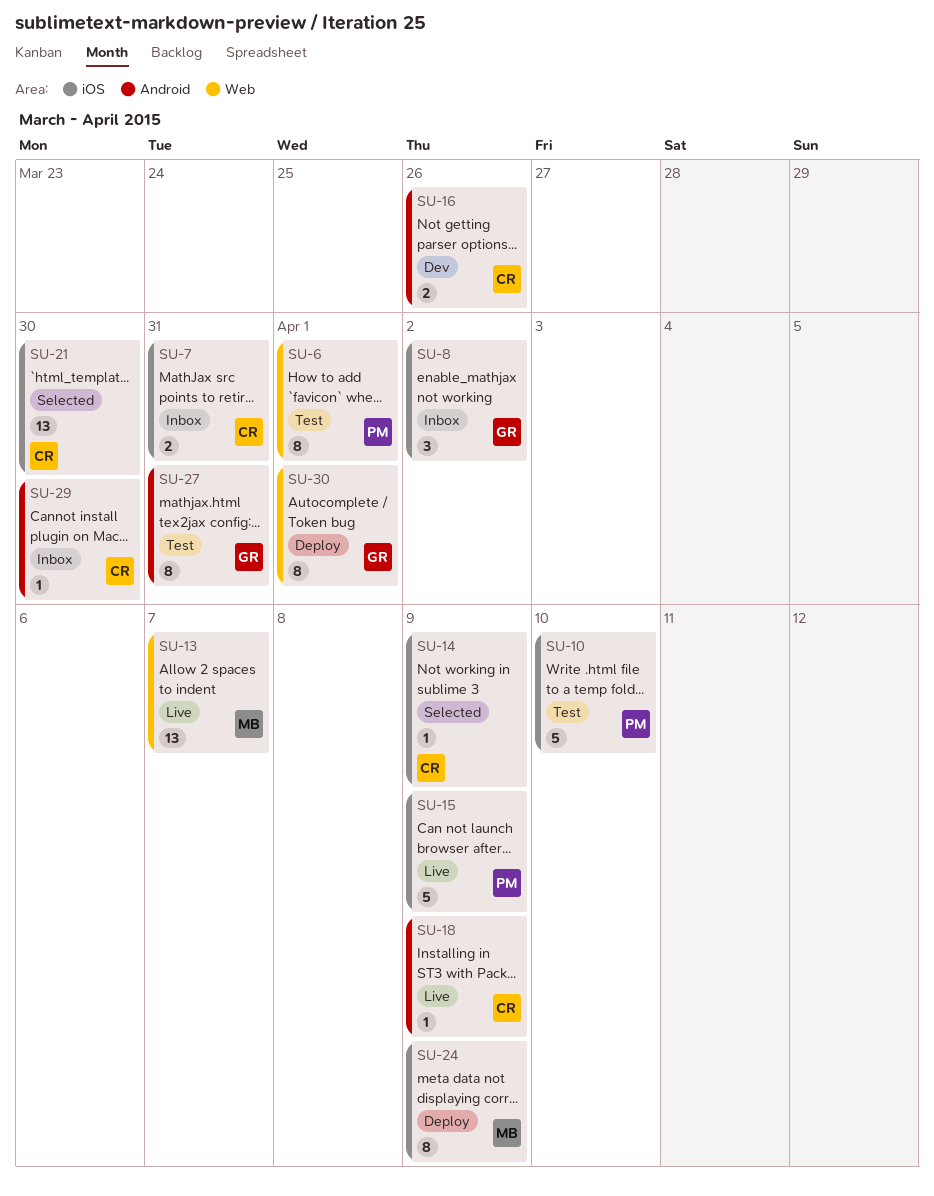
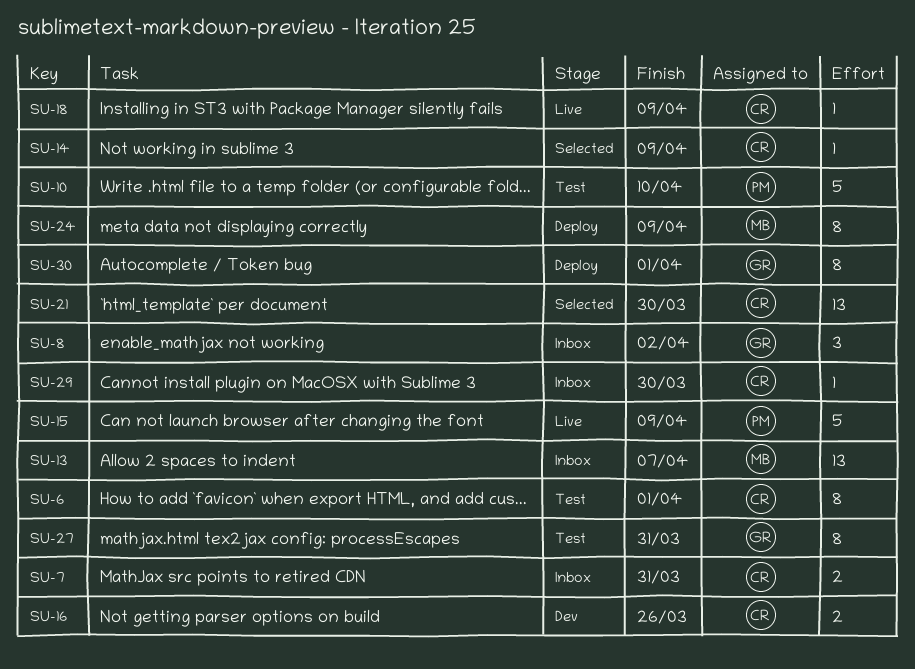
SU-6, owner: PM -> CR
SU-13, status: Live -> Inbox

